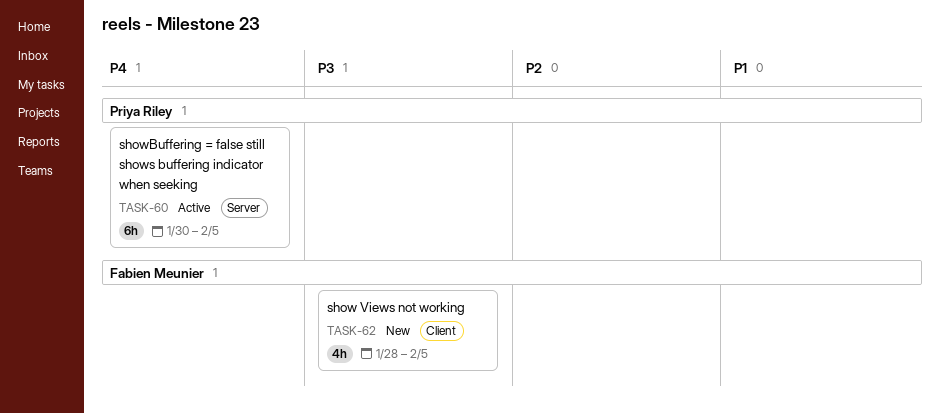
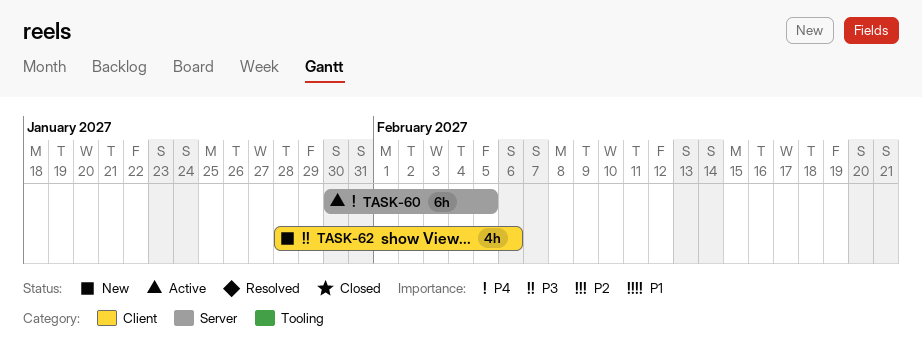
TASK-62, due: Feb 5 -> Feb 6

